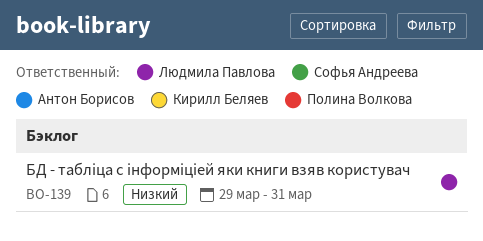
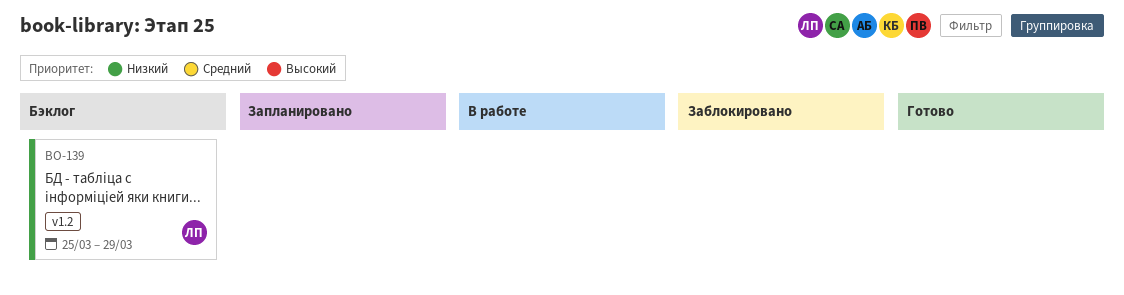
BO-139, start: Mar 29 -> Mar 25
BO-139, due: Mar 31 -> Mar 29

